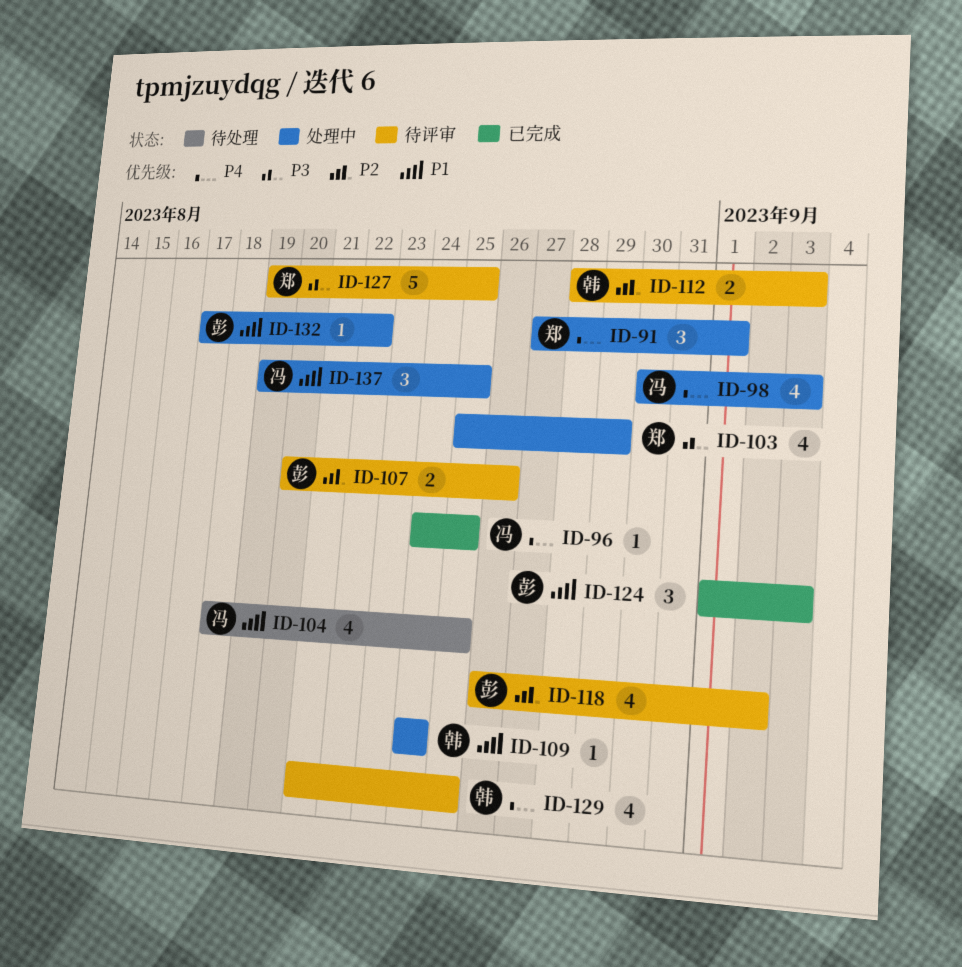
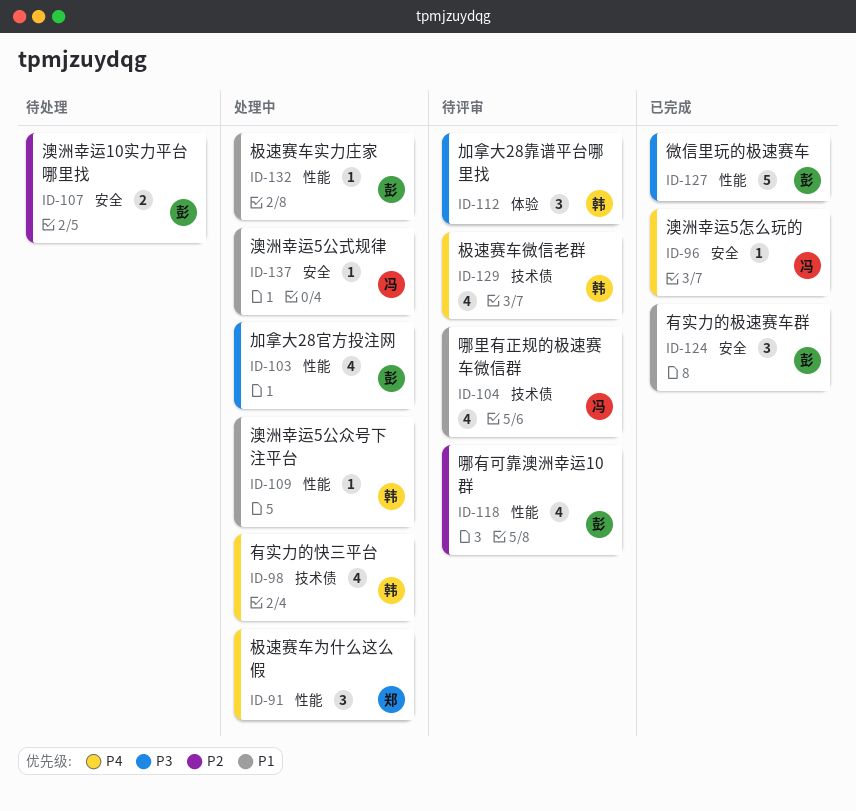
ID-98, owner: 冯 -> 韩
ID-103, owner: 郑 -> 彭
ID-104, status: 待处理 -> 待评审
ID-107, status: 待评审 -> 待处理
ID-112, priority: P2 -> P3
ID-112, estimate: 2 -> 3
ID-127, status: 待评审 -> 已完成
ID-127, owner: 郑 -> 彭
ID-137, estimate: 3 -> 1

